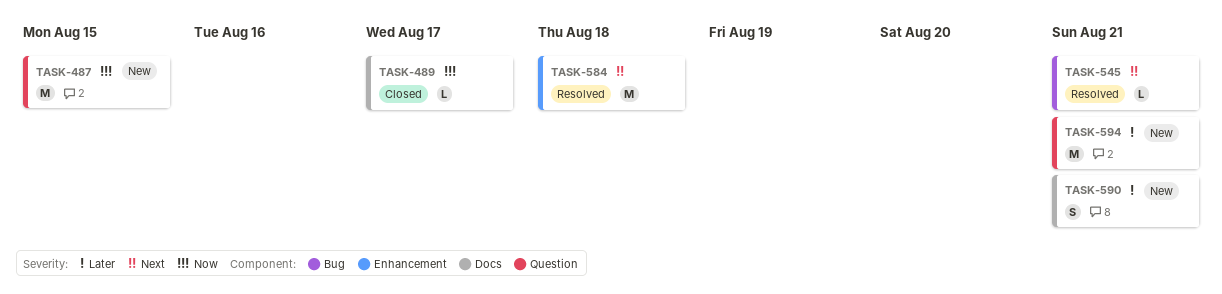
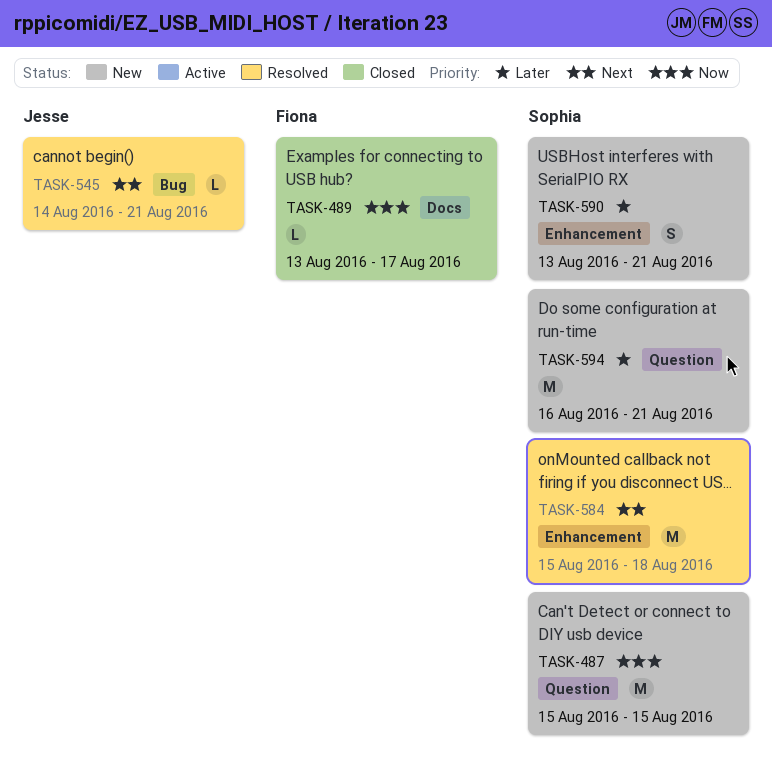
TASK-590, label: Docs -> Enhancement

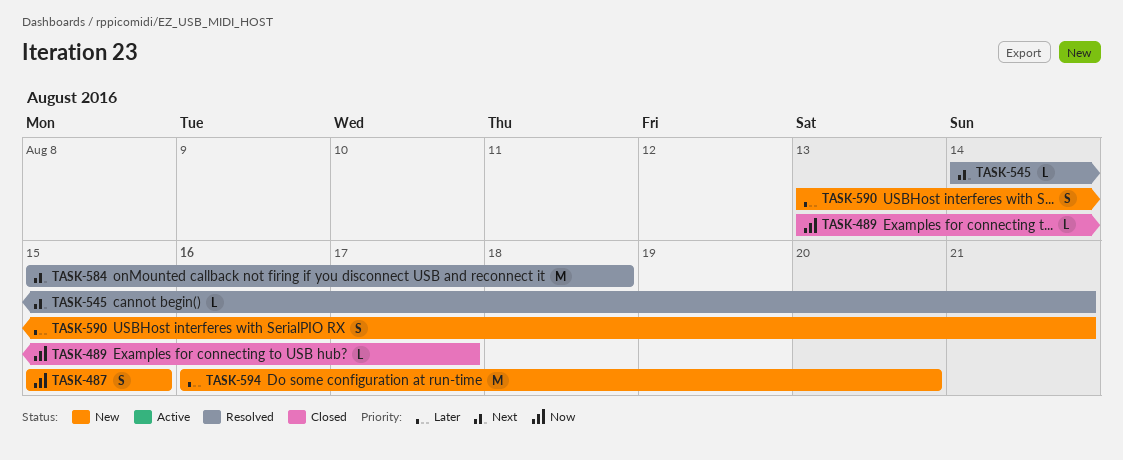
TASK-487, estimate: M -> S
TASK-594, due: Aug 21 -> Aug 20

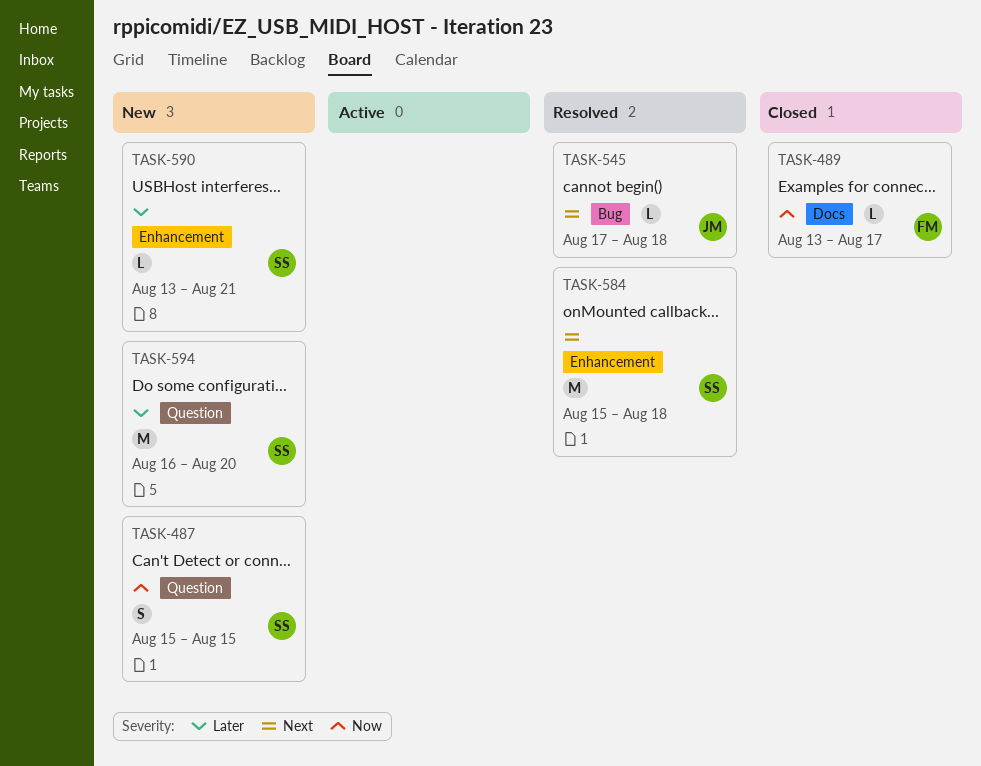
TASK-545, start: Aug 14 -> Aug 17
TASK-545, due: Aug 21 -> Aug 18
TASK-590, estimate: S -> L

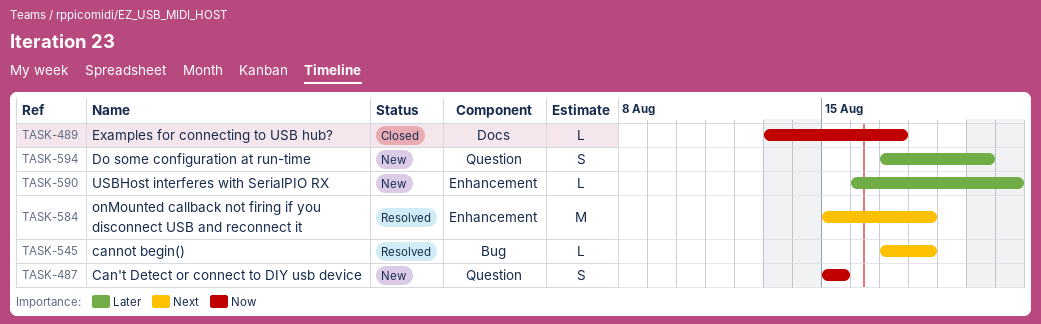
TASK-590, start: Aug 13 -> Aug 16
TASK-594, estimate: M -> S
TASK-594, start: Aug 16 -> Aug 17

